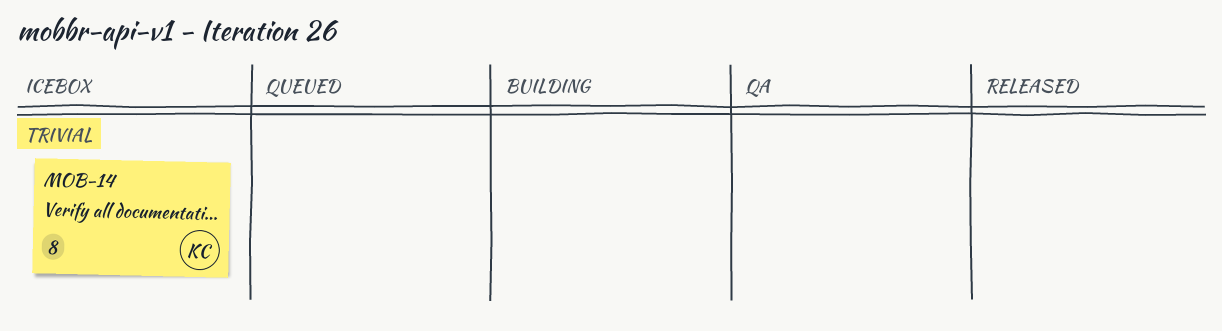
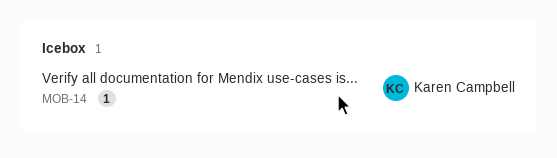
MOB-14, estimate: 8 -> 1

